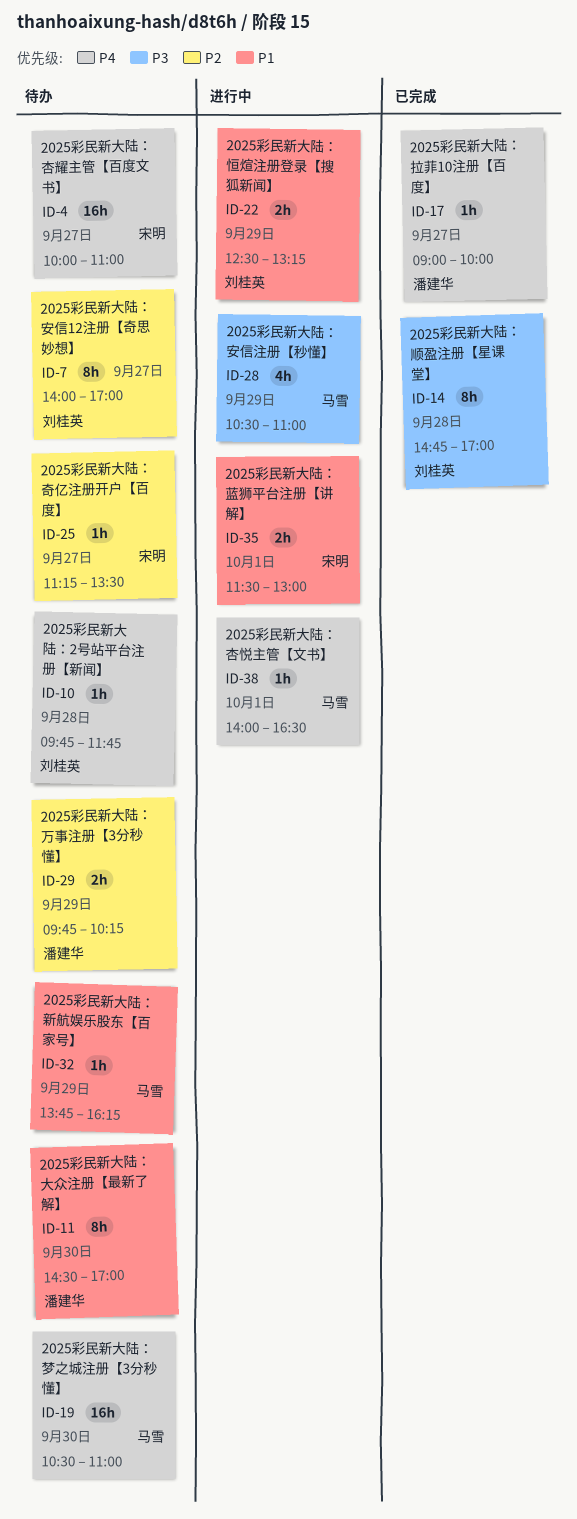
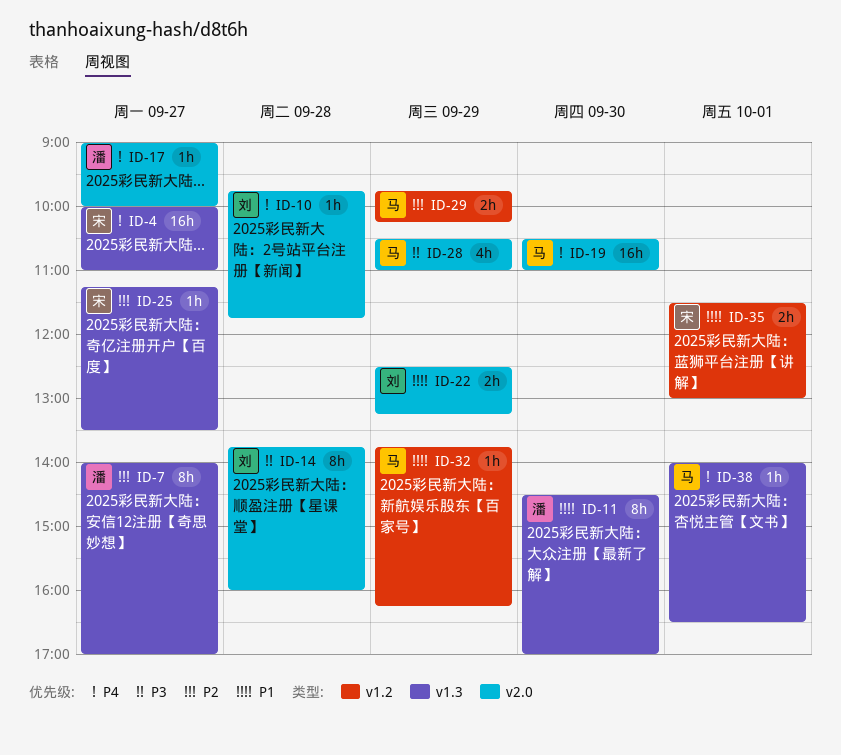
ID-7, owner: 刘桂英 -> 潘建华
ID-14, begins: 14:45 -> 13:45
ID-14, ends: 17:00 -> 16:00
ID-29, owner: 潘建华 -> 马雪

